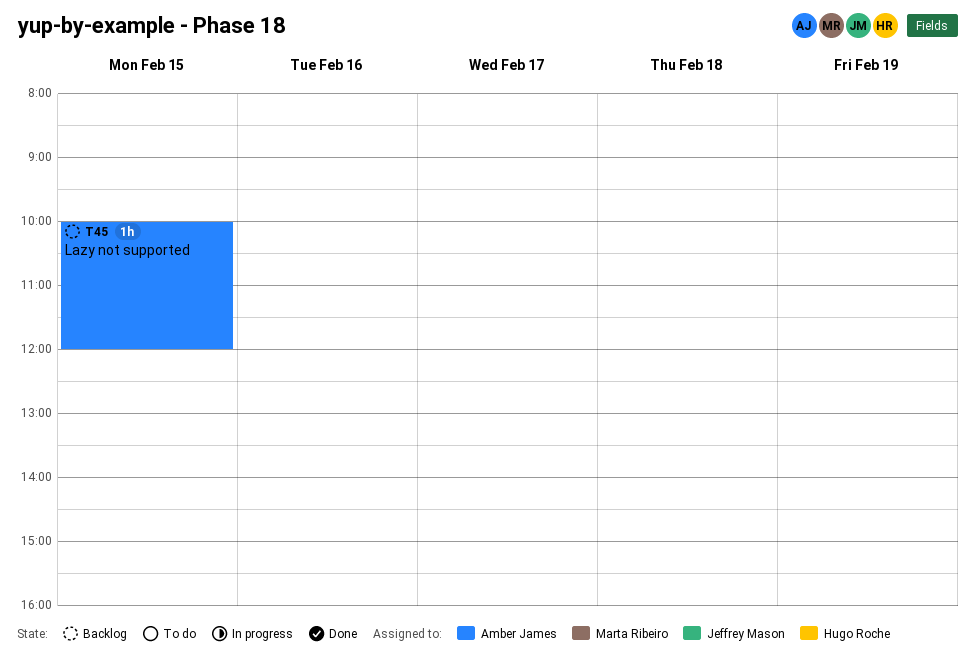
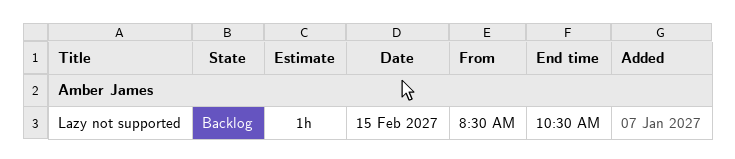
Lazy not supported, begins: 10:00 -> 08:30
Lazy not supported, ends: 12:00 -> 10:30

